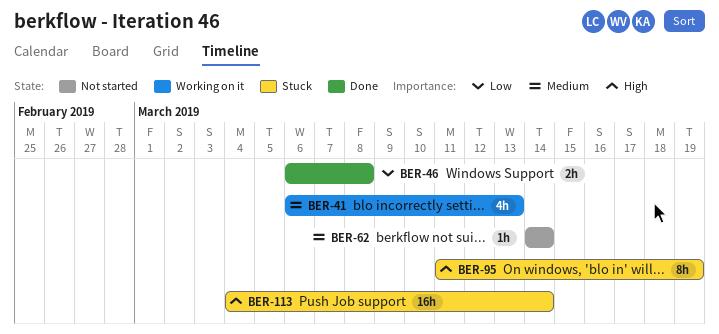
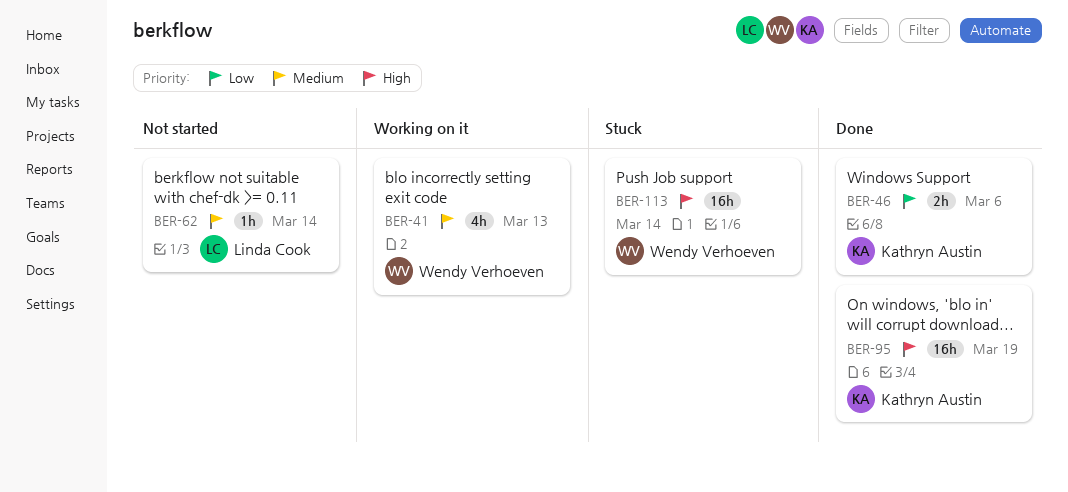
BER-46, due: Mar 8 -> Mar 6
BER-95, status: Stuck -> Done
BER-95, estimate: 8h -> 16h

